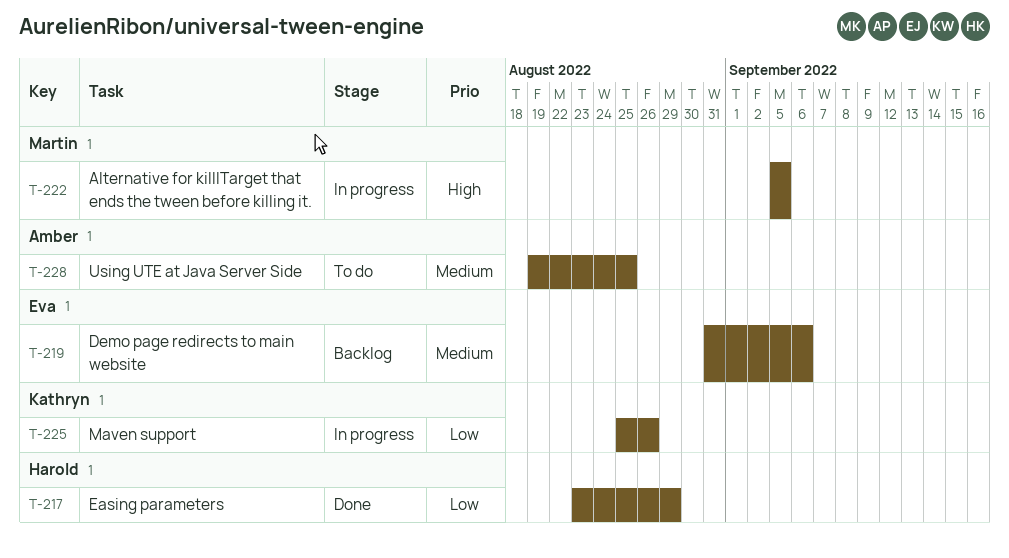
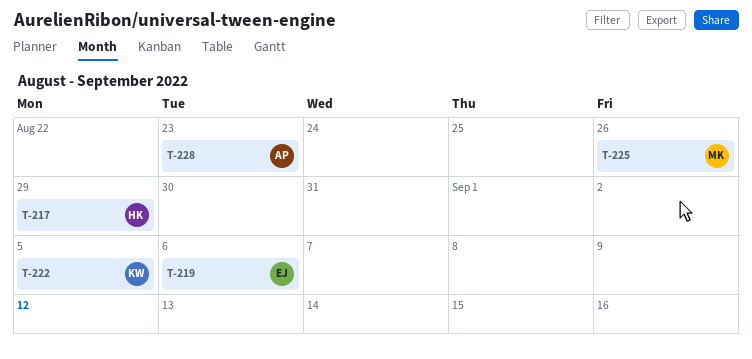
T-222, owner: Martin -> Kathryn
T-225, owner: Kathryn -> Martin
T-228, due: Aug 25 -> Aug 23

